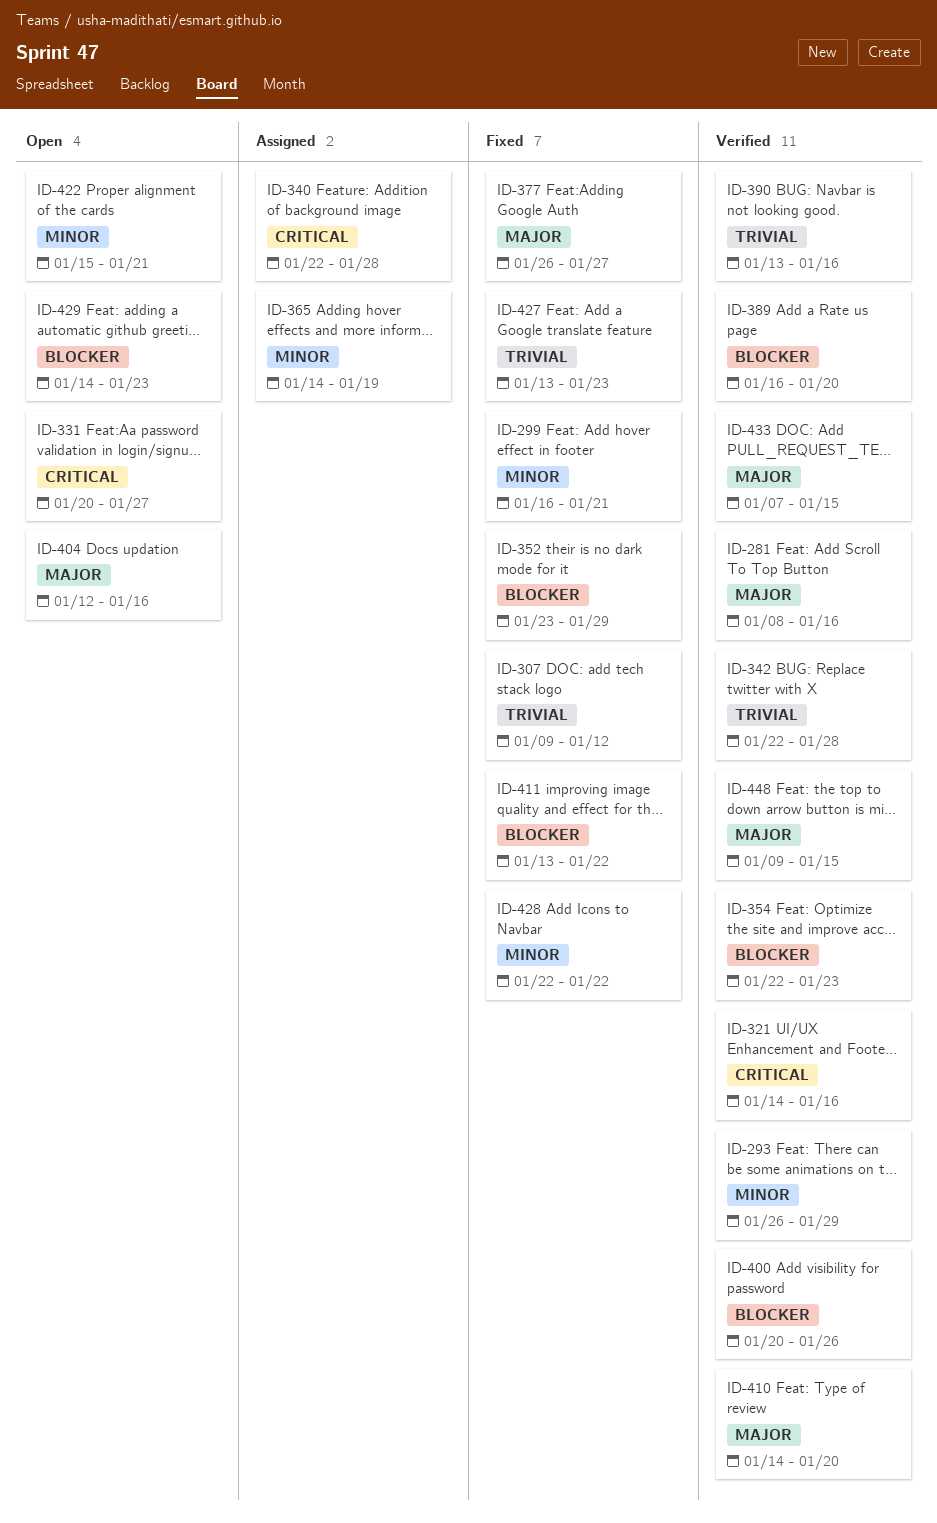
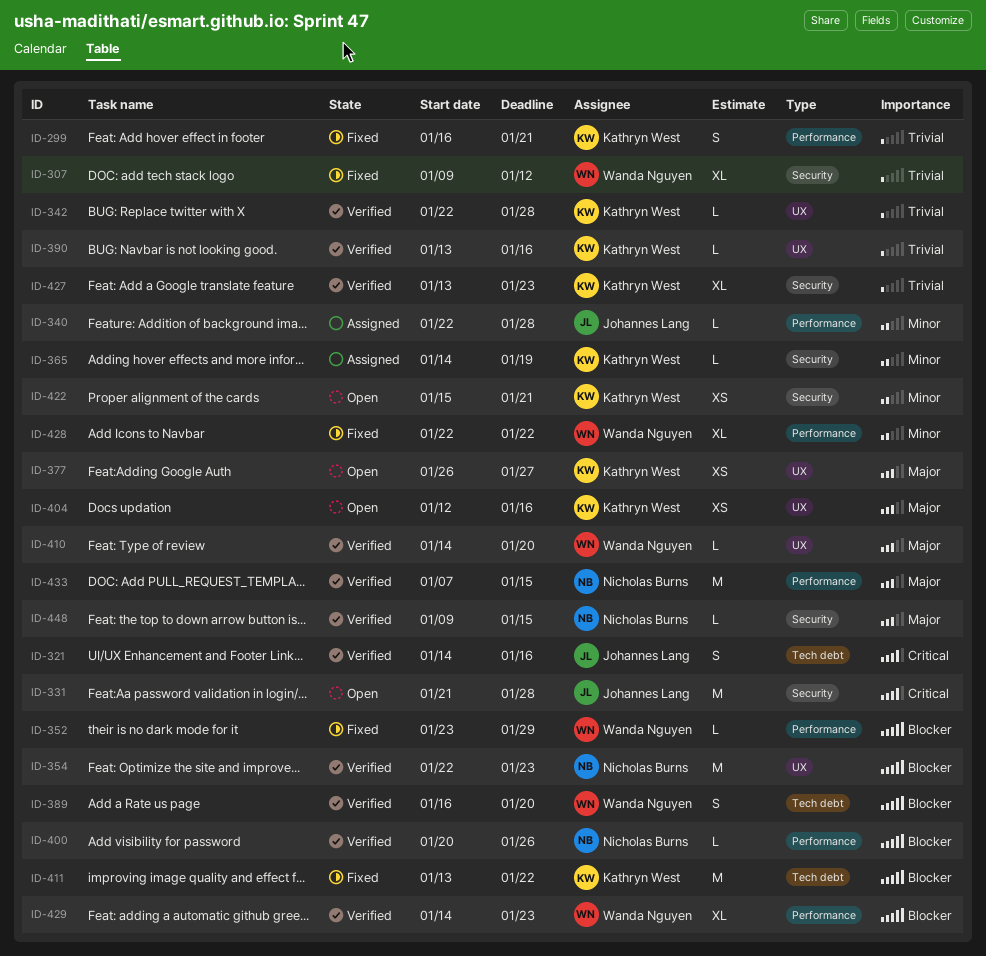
ID-281: present -> none
ID-293: present -> none
ID-299, priority: Minor -> Trivial
ID-331, start: Jan 20 -> Jan 21
ID-331, due: Jan 27 -> Jan 28
ID-340, priority: Critical -> Minor
ID-377, status: Fixed -> Open
ID-427, status: Fixed -> Verified
ID-429, status: Open -> Verified

